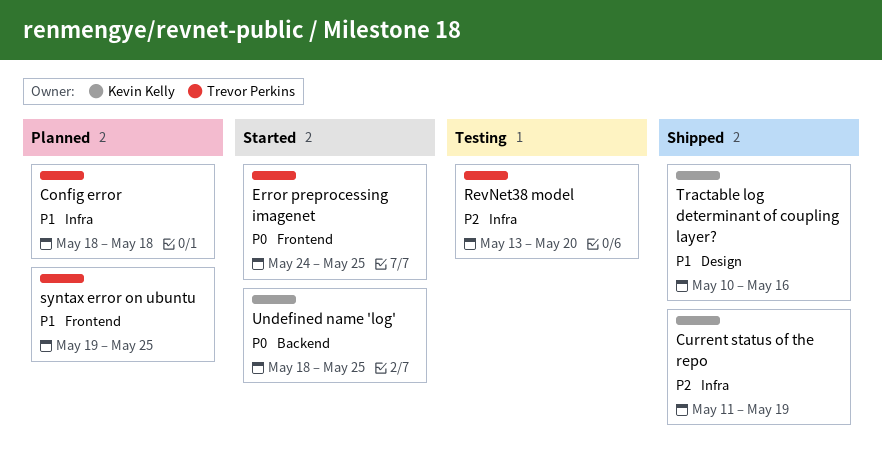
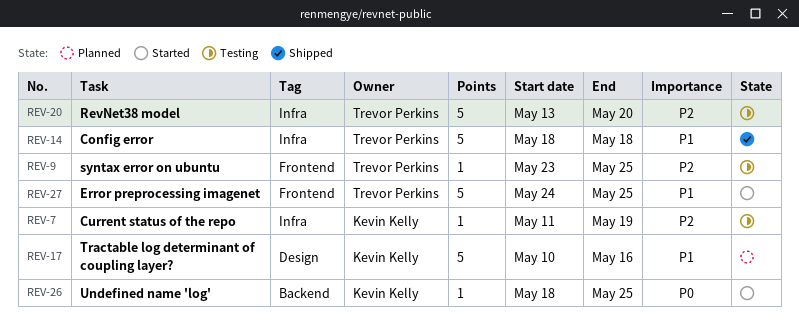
Config error, status: Planned -> Shipped
Current status of the repo, status: Shipped -> Testing
Error preprocessing imagenet, priority: P0 -> P1
syntax error on ubuntu, status: Planned -> Testing
syntax error on ubuntu, priority: P1 -> P2
syntax error on ubuntu, start: May 19 -> May 23
Tractable log determinant of coupling layer?, status: Shipped -> Planned

